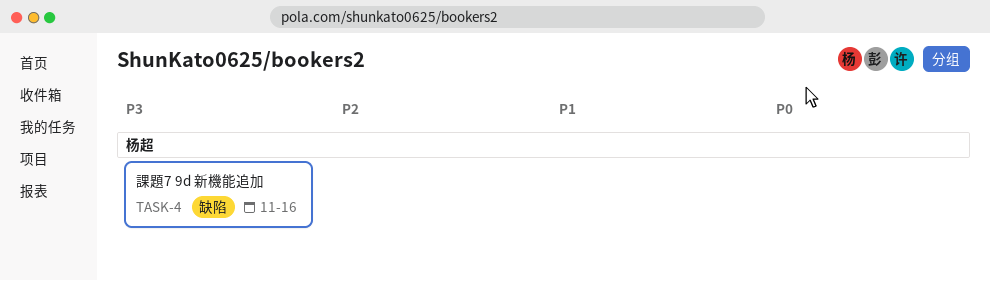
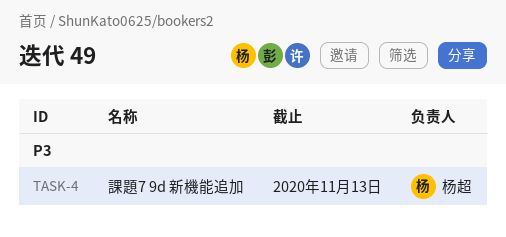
TASK-4, due: Nov 16 -> Nov 13

